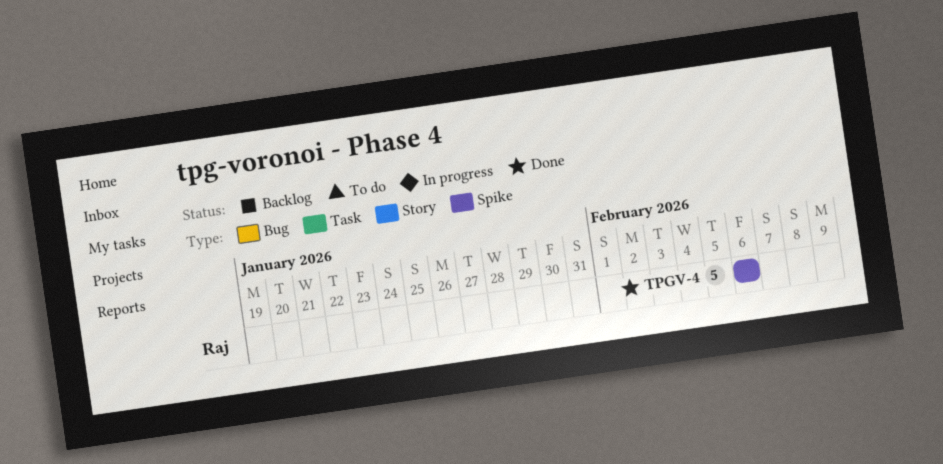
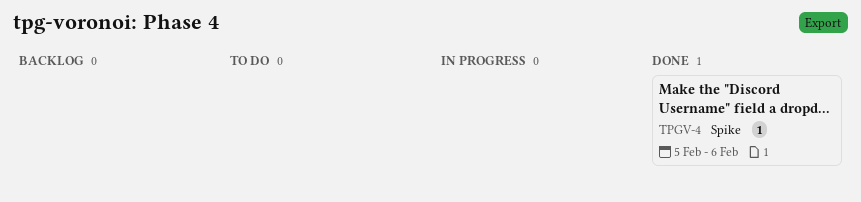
TPGV-4, estimate: 5 -> 1
TPGV-4, start: Feb 6 -> Feb 5

